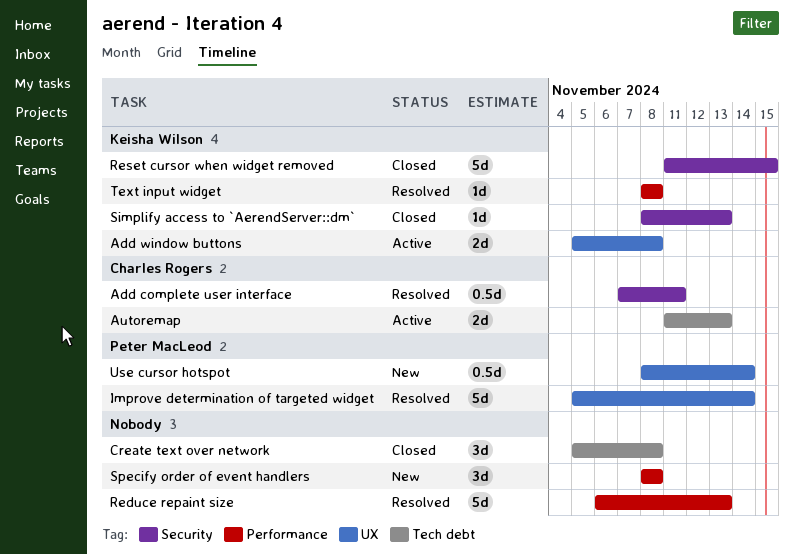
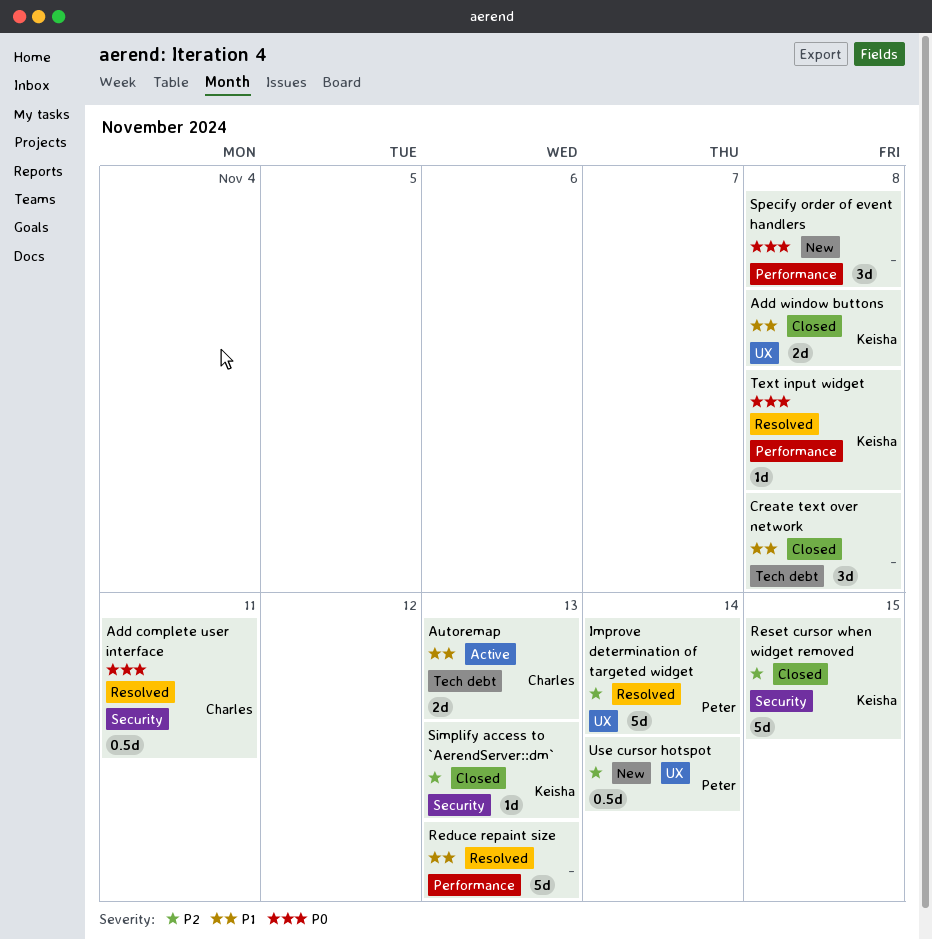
Add window buttons, status: Active -> Closed

